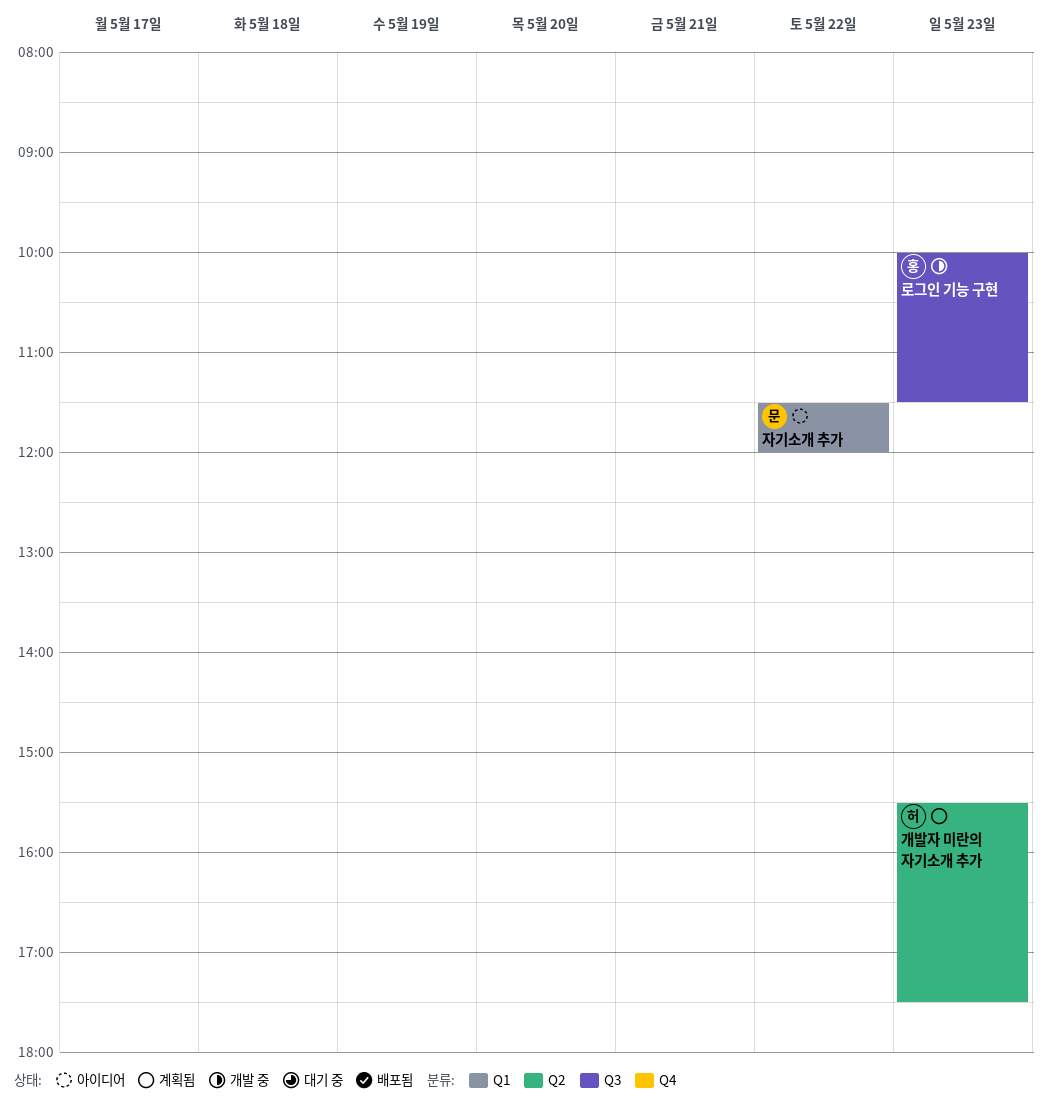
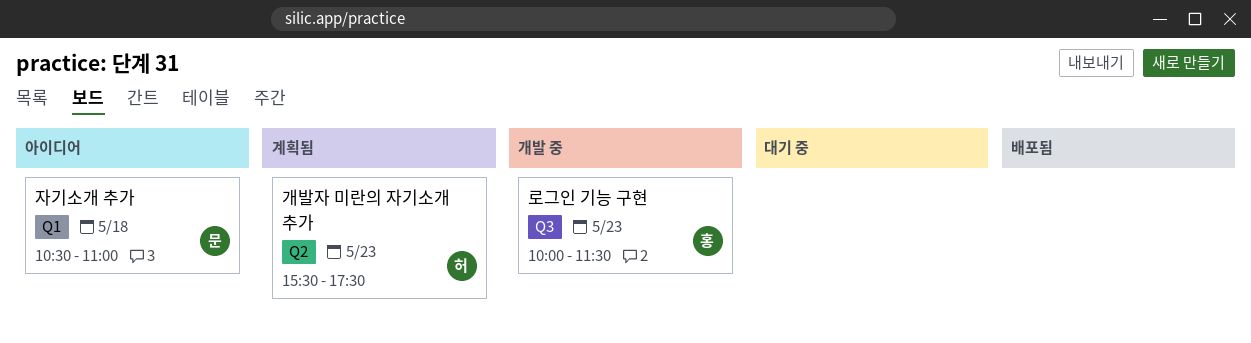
자기소개 추가, day: May 22 -> May 18
자기소개 추가, begins: 11:30 -> 10:30
자기소개 추가, ends: 12:00 -> 11:00

